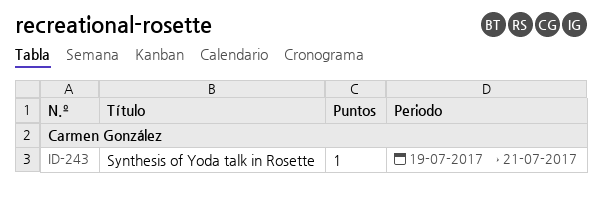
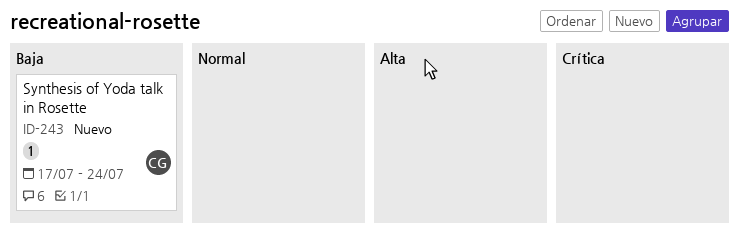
ID-243, start: Jul 19 -> Jul 17
ID-243, due: Jul 21 -> Jul 24

